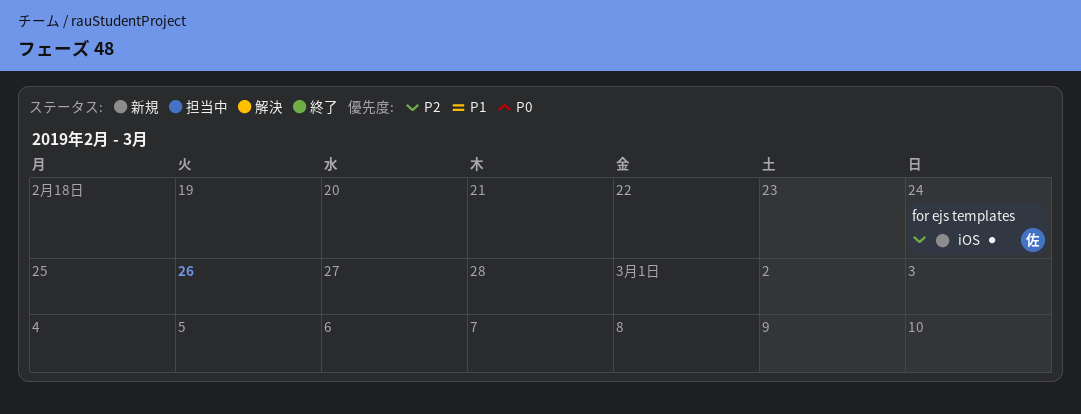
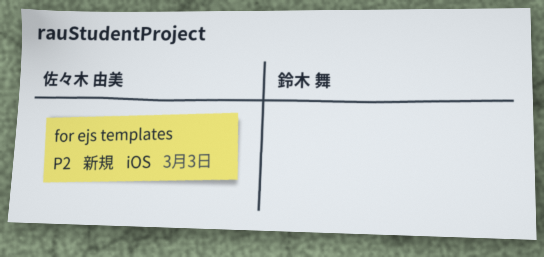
for ejs templates, due: Feb 24 -> Mar 3

